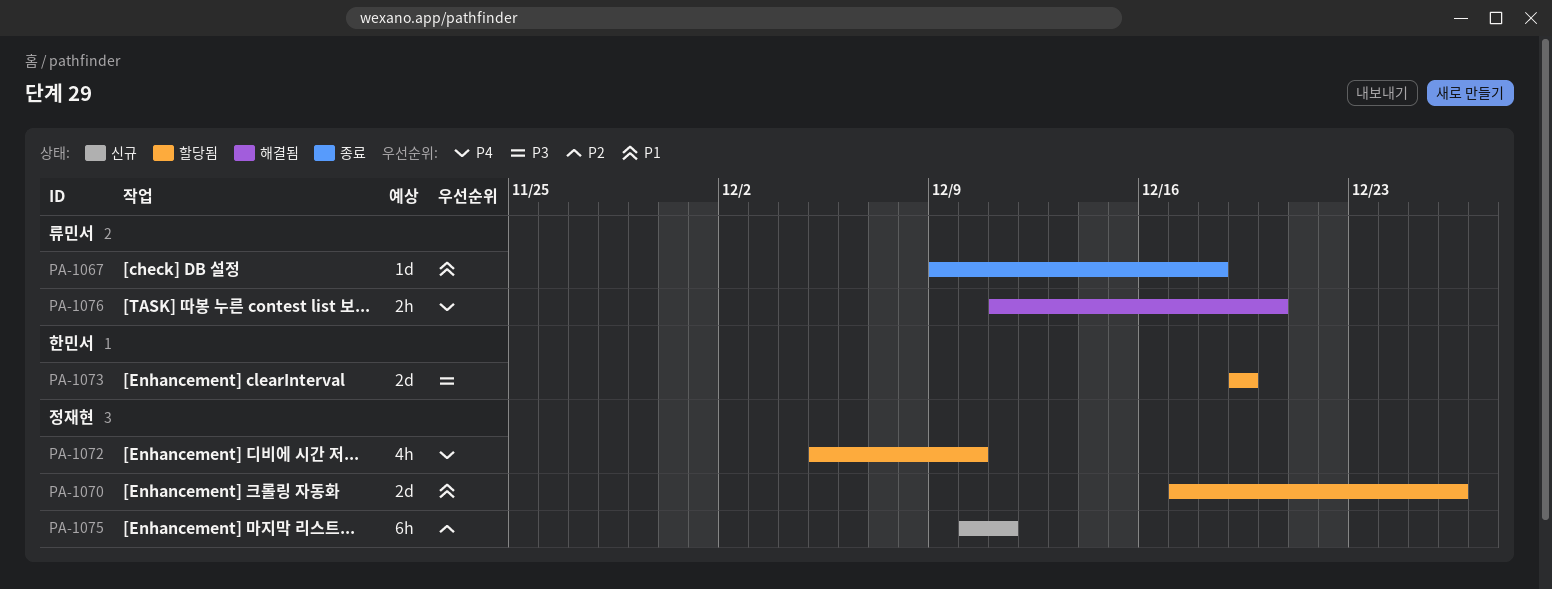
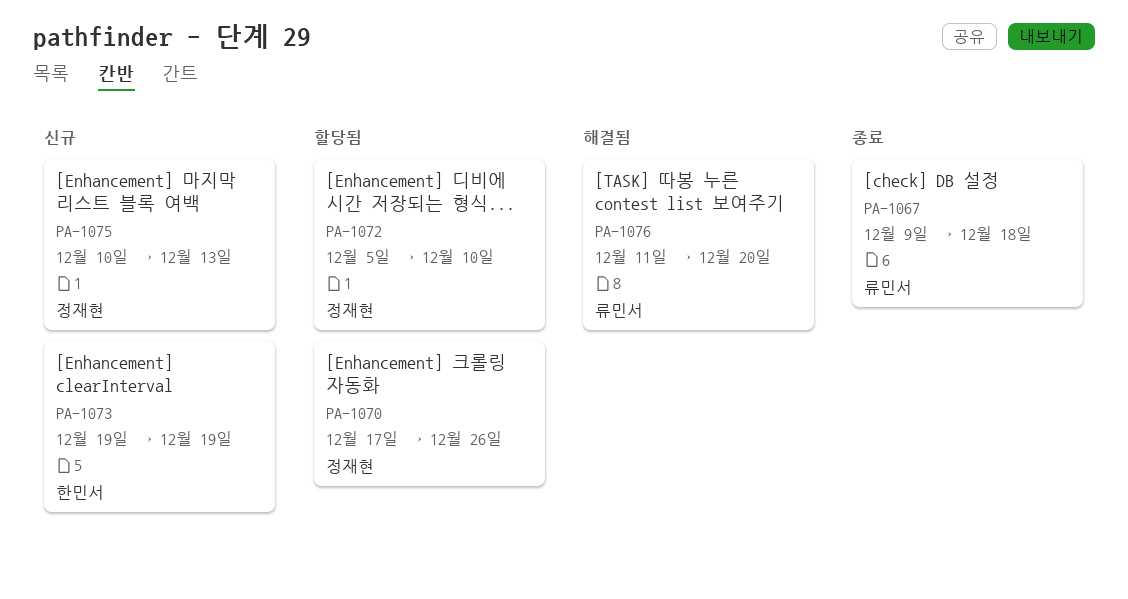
PA-1073, status: 할당됨 -> 신규
PA-1075, due: Dec 11 -> Dec 13

